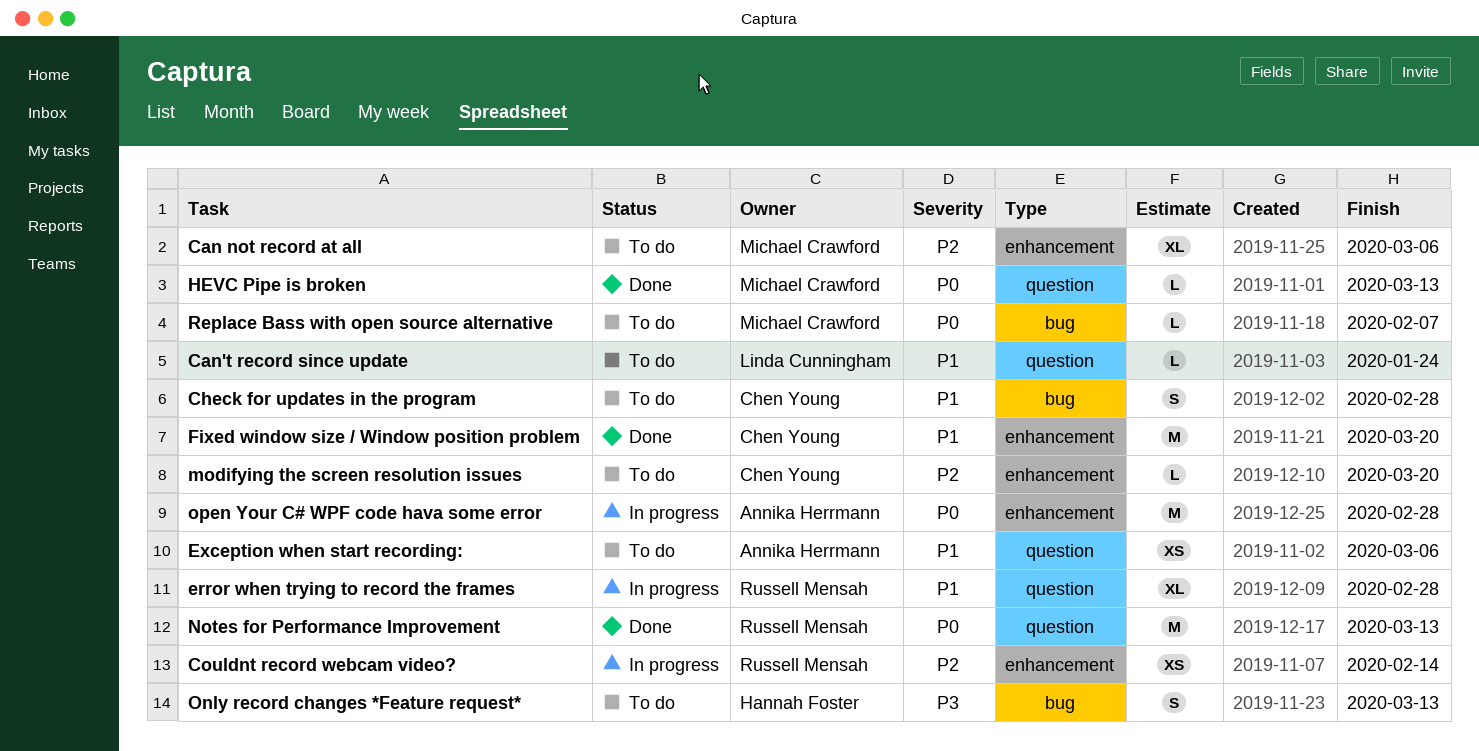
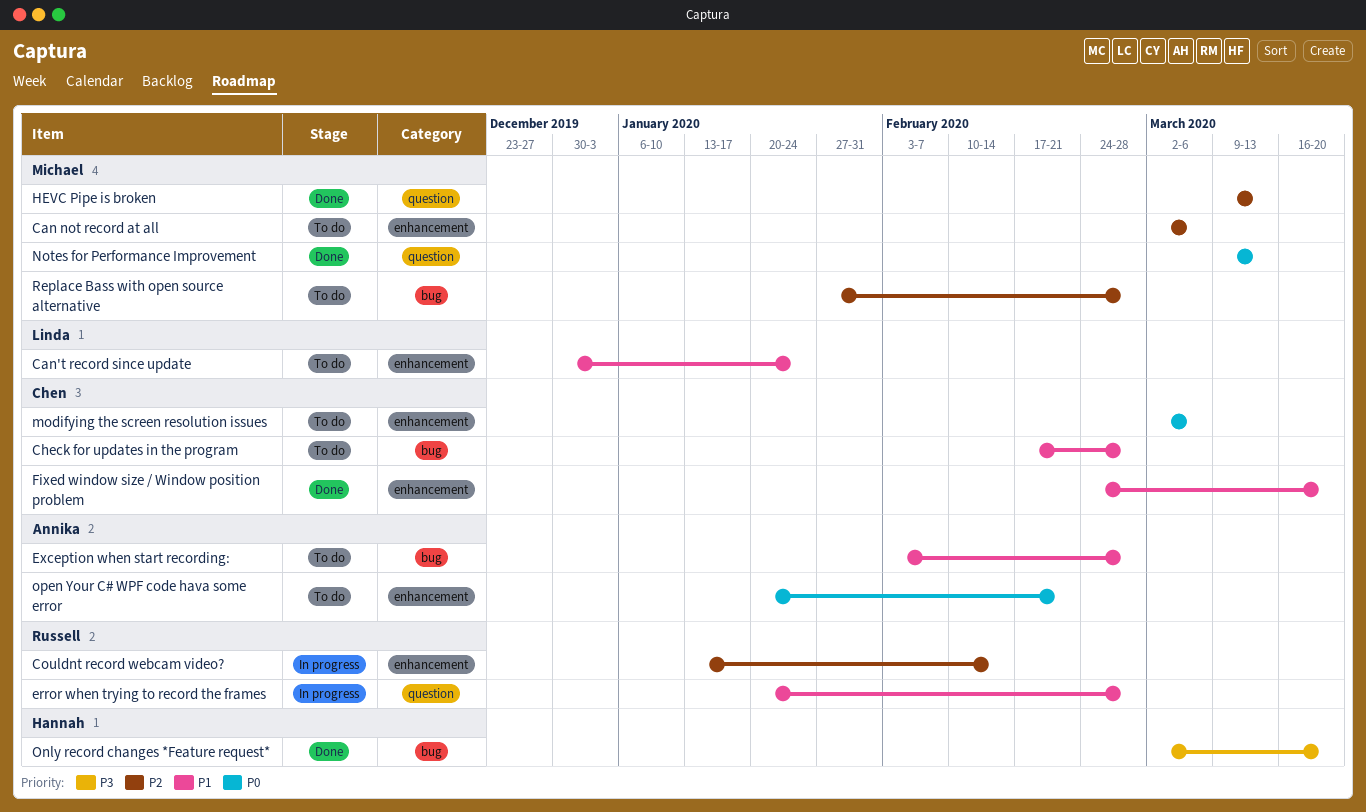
Can't record since update, label: question -> enhancement
Exception when start recording:, label: question -> bug
Exception when start recording:, due: Mar 6 -> Feb 28
HEVC Pipe is broken, priority: P0 -> P2
modifying the screen resolution issues, priority: P2 -> P0
modifying the screen resolution issues, due: Mar 20 -> Mar 6
Notes for Performance Improvement, owner: Russell Mensah -> Michael Crawford
Only record changes *Feature request*, status: To do -> Done
Only record changes *Feature request*, due: Mar 13 -> Mar 20
open Your C# WPF code hava some error, status: In progress -> To do
open Your C# WPF code hava some error, due: Feb 28 -> Feb 21
Replace Bass with open source alternative, priority: P0 -> P2
Replace Bass with open source alternative, due: Feb 7 -> Feb 28

